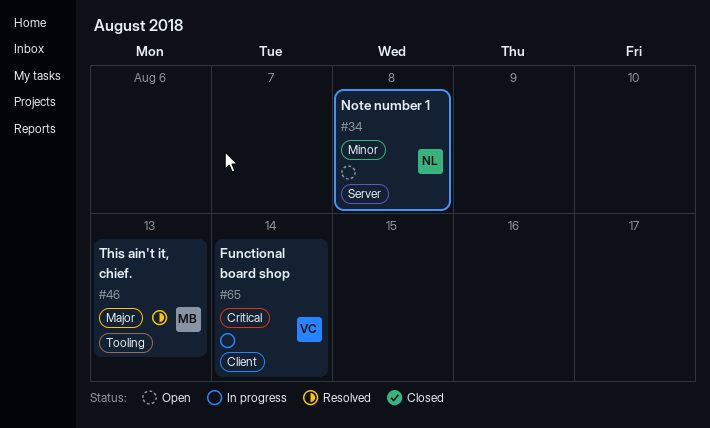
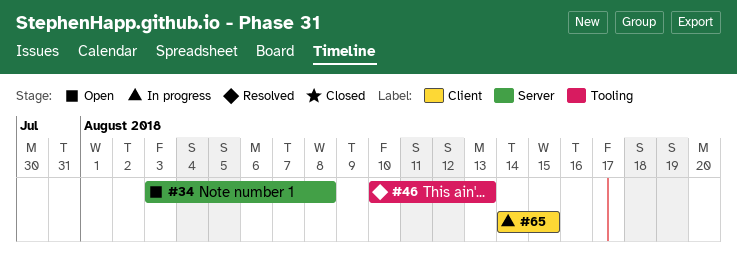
#65, due: Aug 14 -> Aug 15

